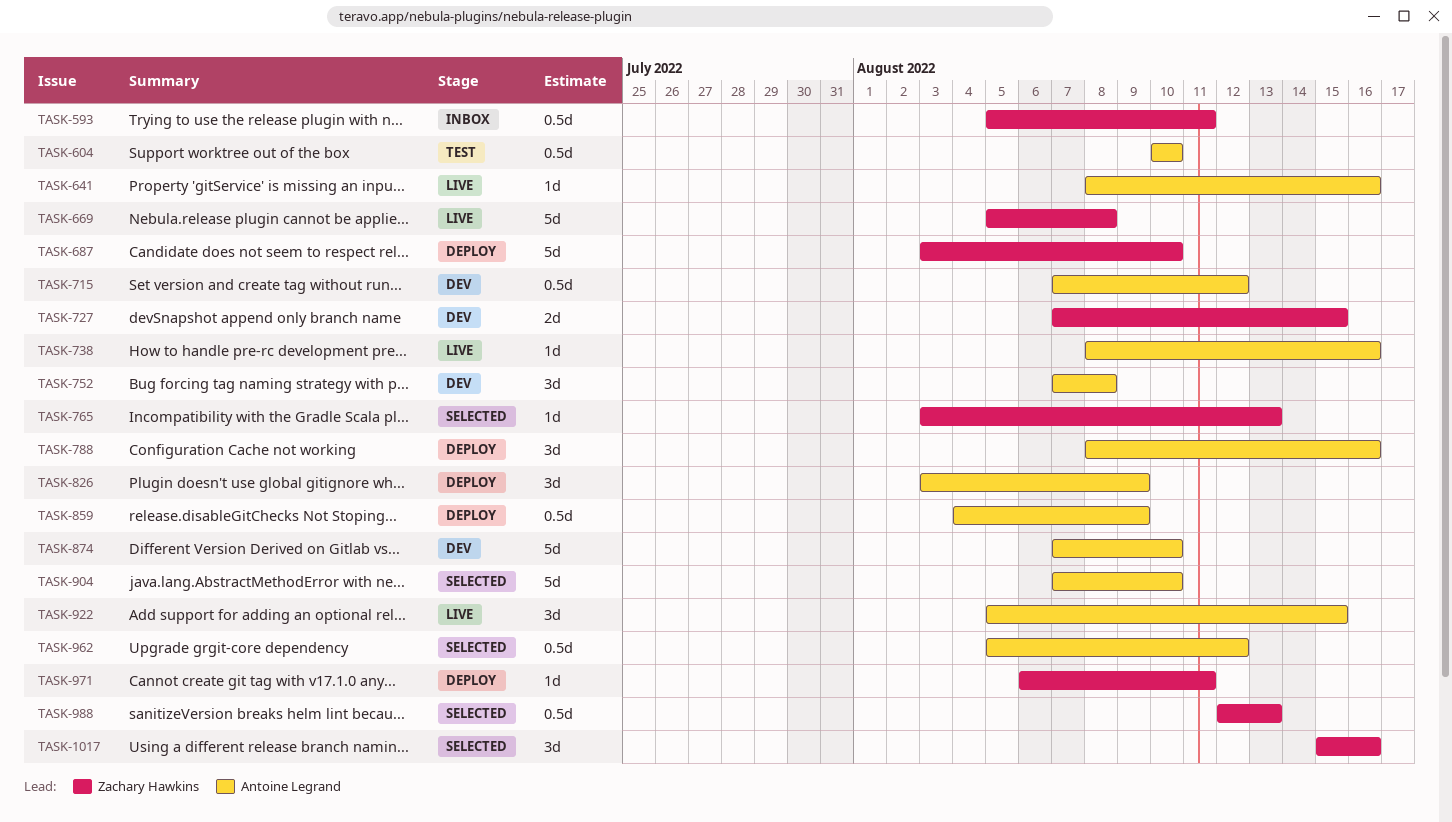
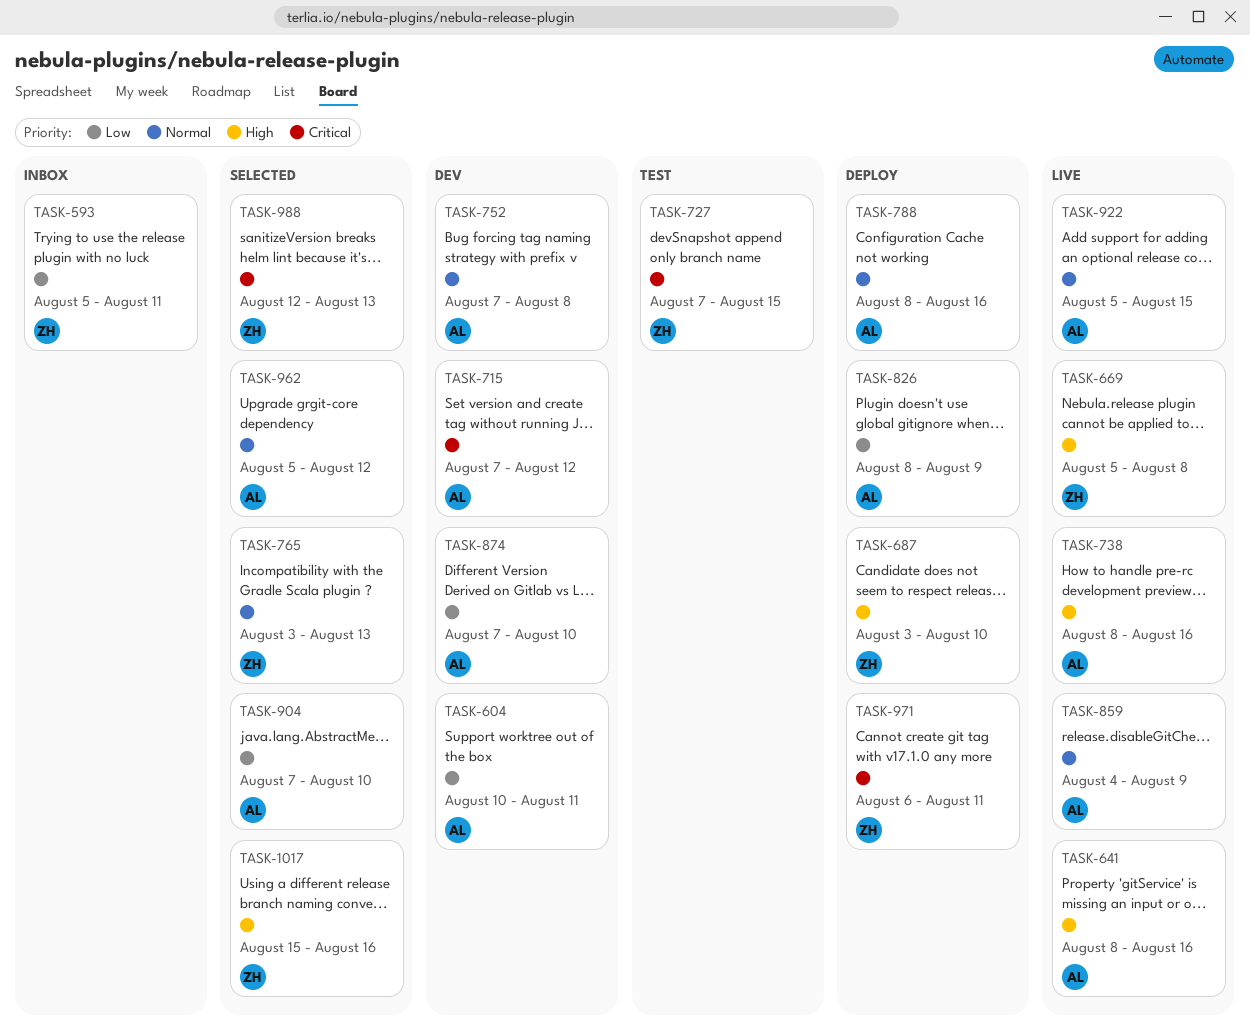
TASK-604, status: Test -> Dev
TASK-604, due: Aug 10 -> Aug 11
TASK-727, status: Dev -> Test
TASK-826, start: Aug 3 -> Aug 8
TASK-859, status: Deploy -> Live

